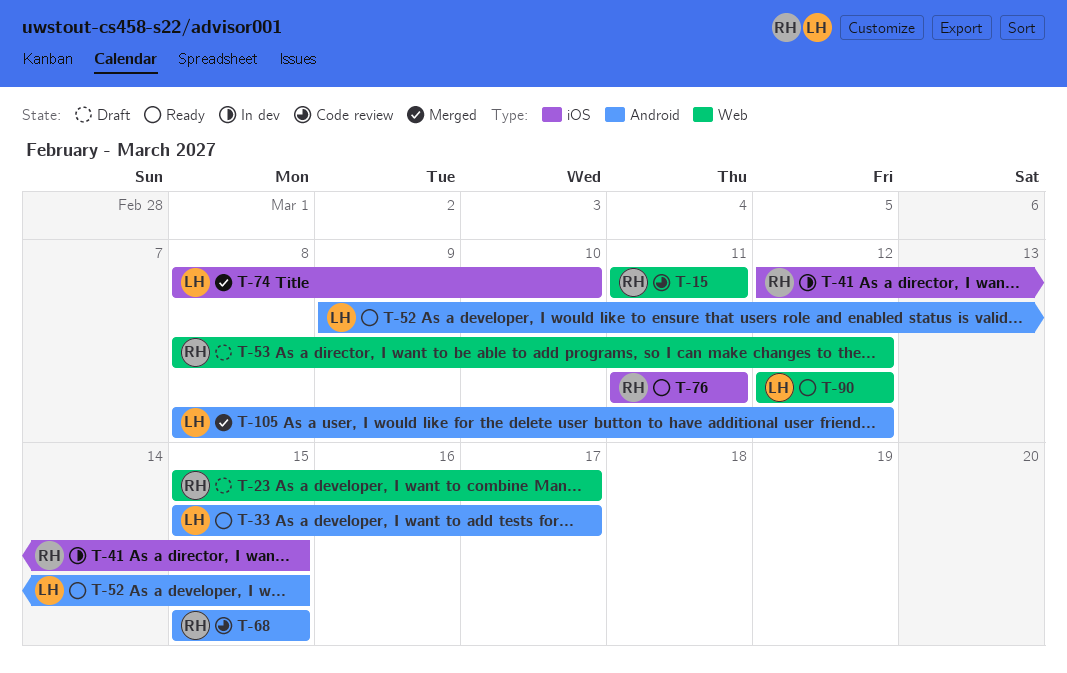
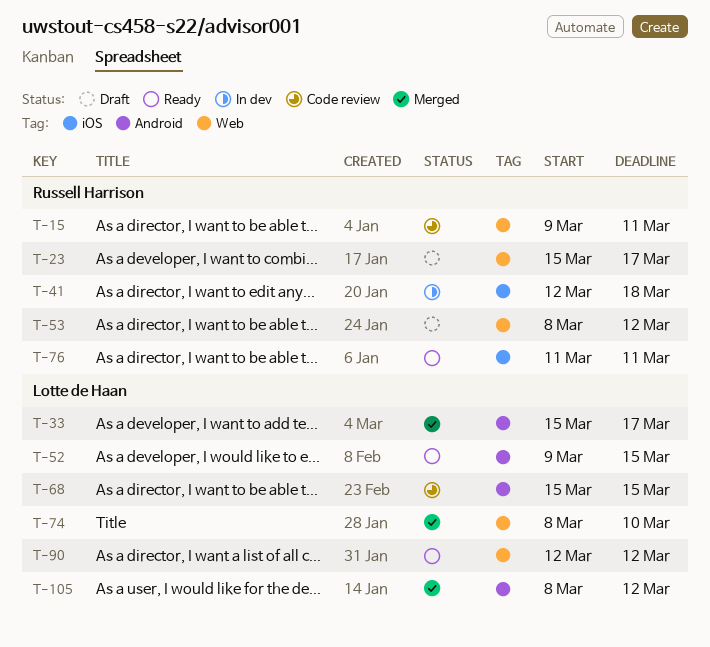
T-15, start: Mar 11 -> Mar 9
T-33, status: Ready -> Merged
T-41, due: Mar 15 -> Mar 18
T-68, owner: Russell Harrison -> Lotte de Haan
T-74, label: iOS -> Web

